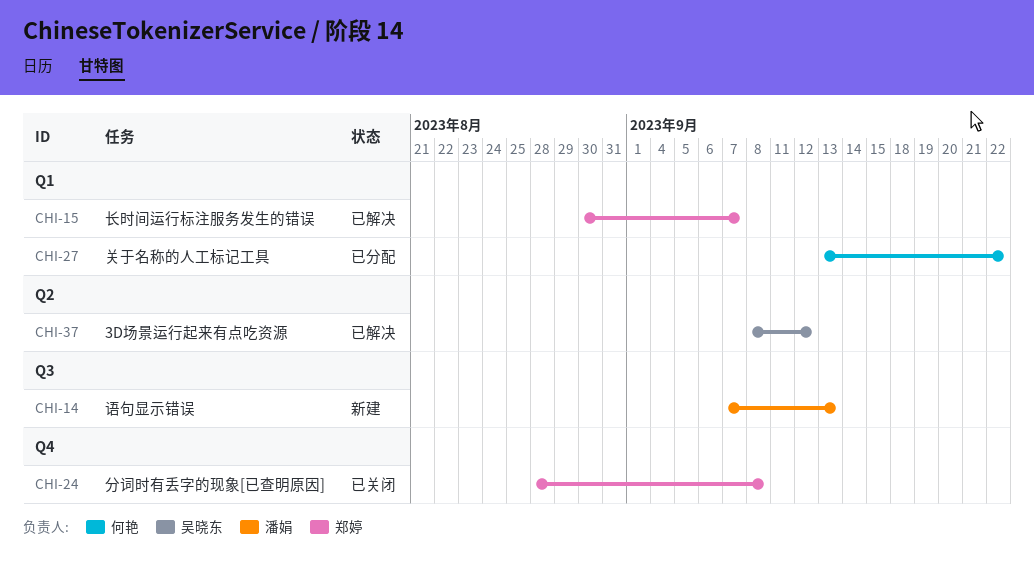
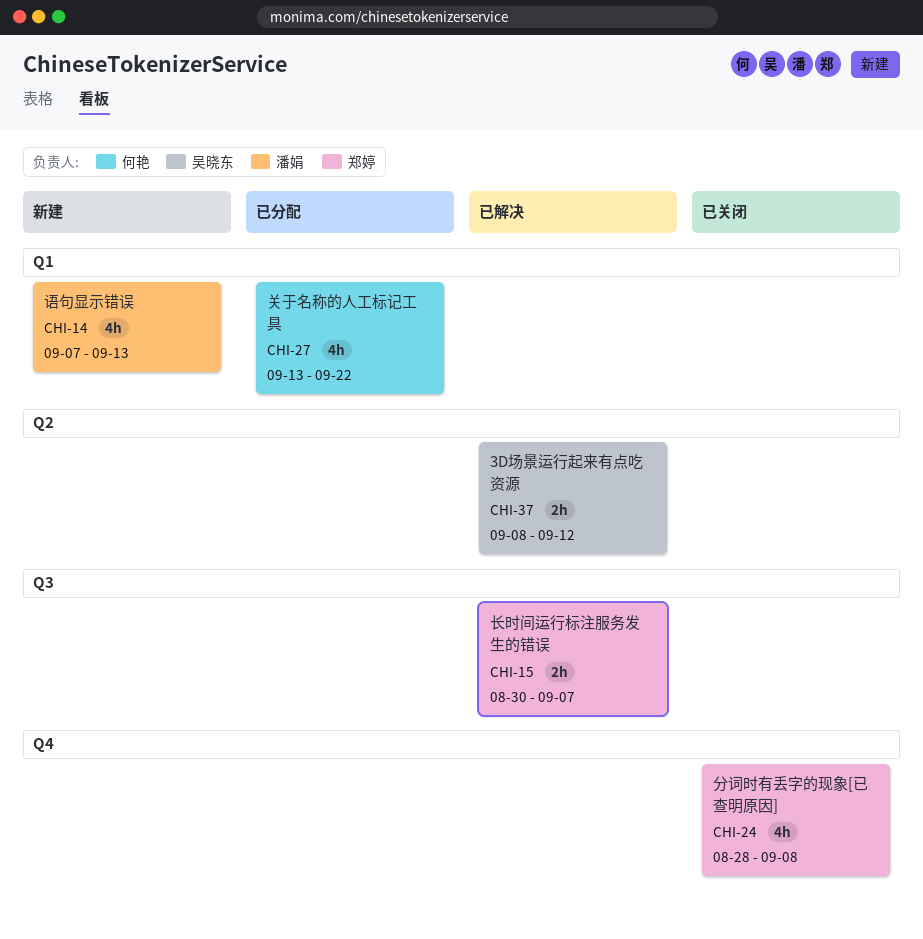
CHI-14, label: Q3 -> Q1
CHI-15, label: Q1 -> Q3

